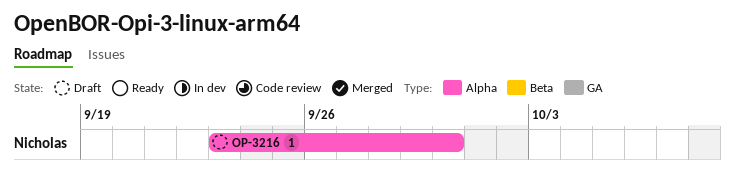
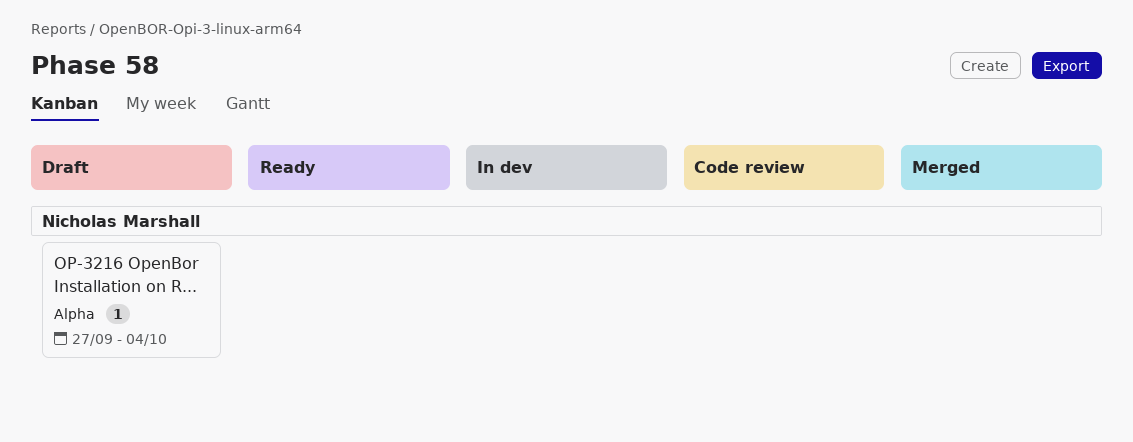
OP-3216, start: Sep 23 -> Sep 27
OP-3216, due: Sep 30 -> Oct 4

